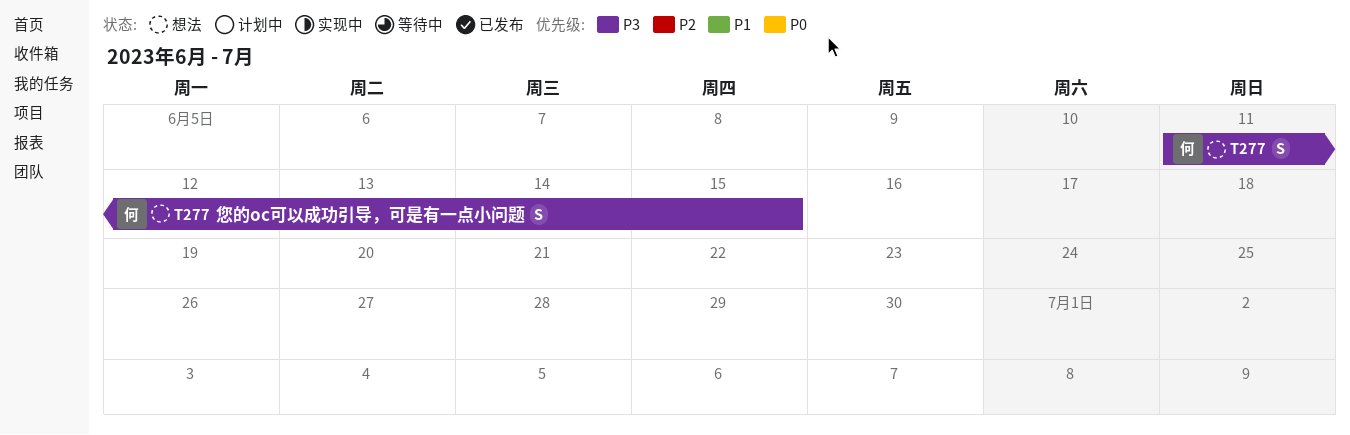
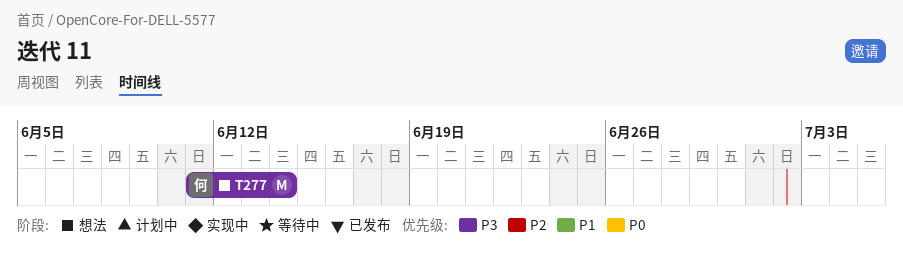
T277, estimate: S -> M
T277, due: Jun 15 -> Jun 14

